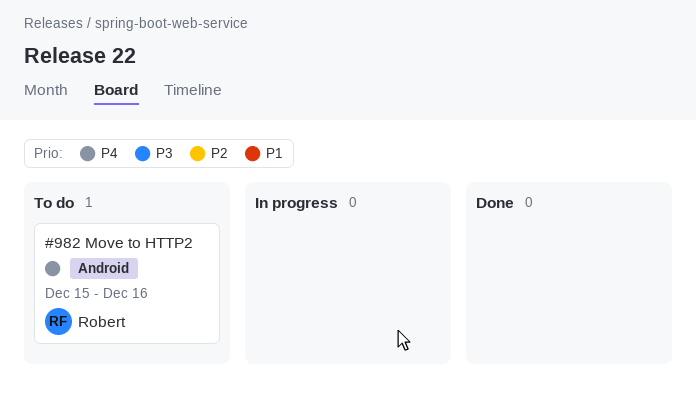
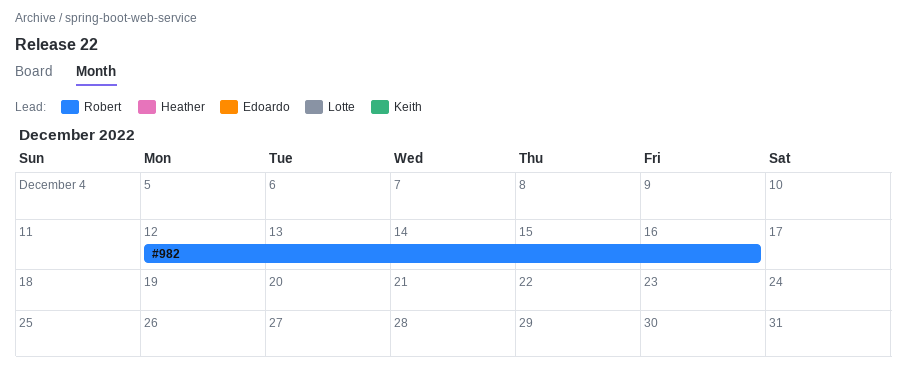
#982, start: Dec 15 -> Dec 12

